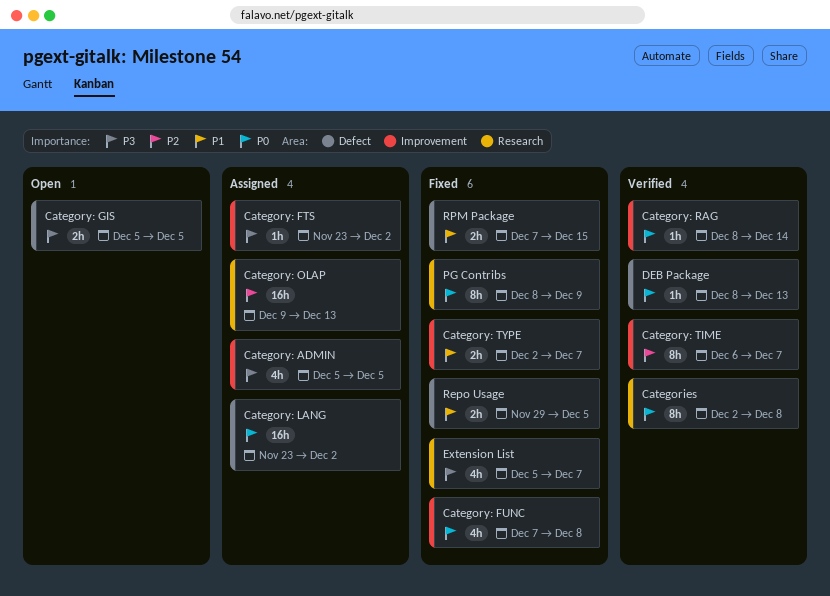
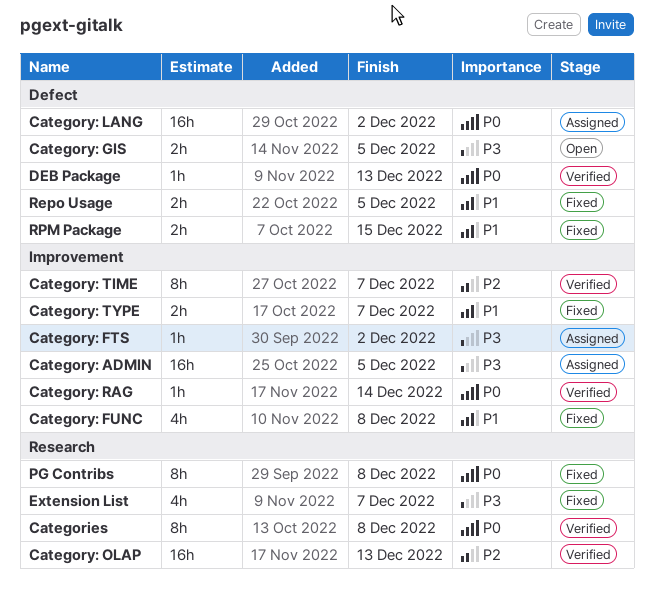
Category: ADMIN, estimate: 4h -> 16h
Category: FUNC, priority: P0 -> P1
Category: OLAP, status: Assigned -> Verified
PG Contribs, due: Dec 9 -> Dec 8

